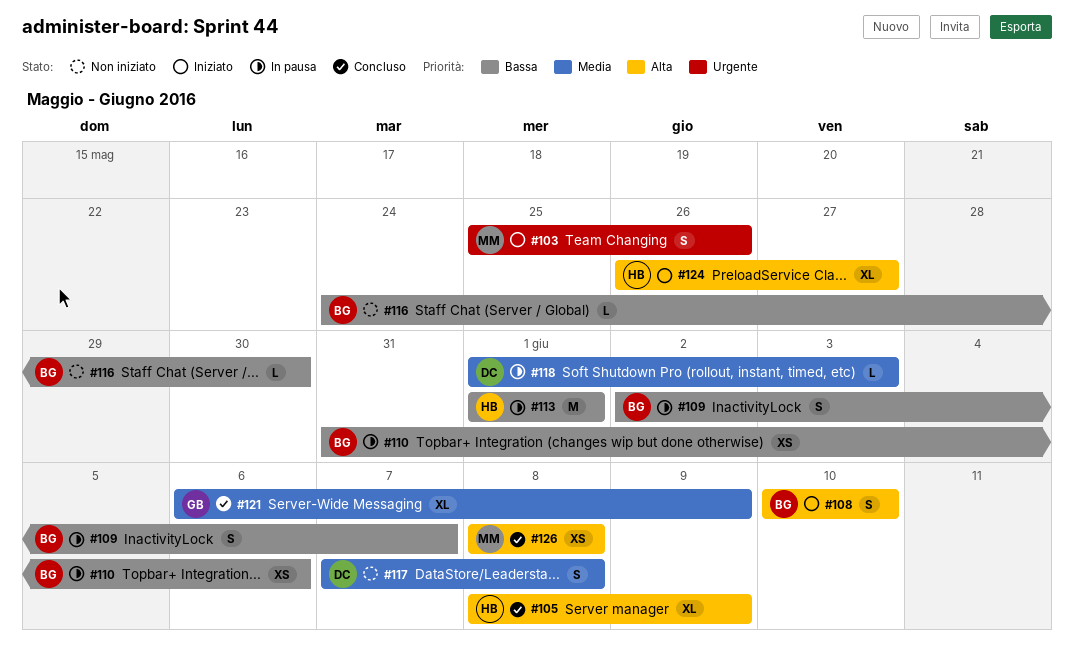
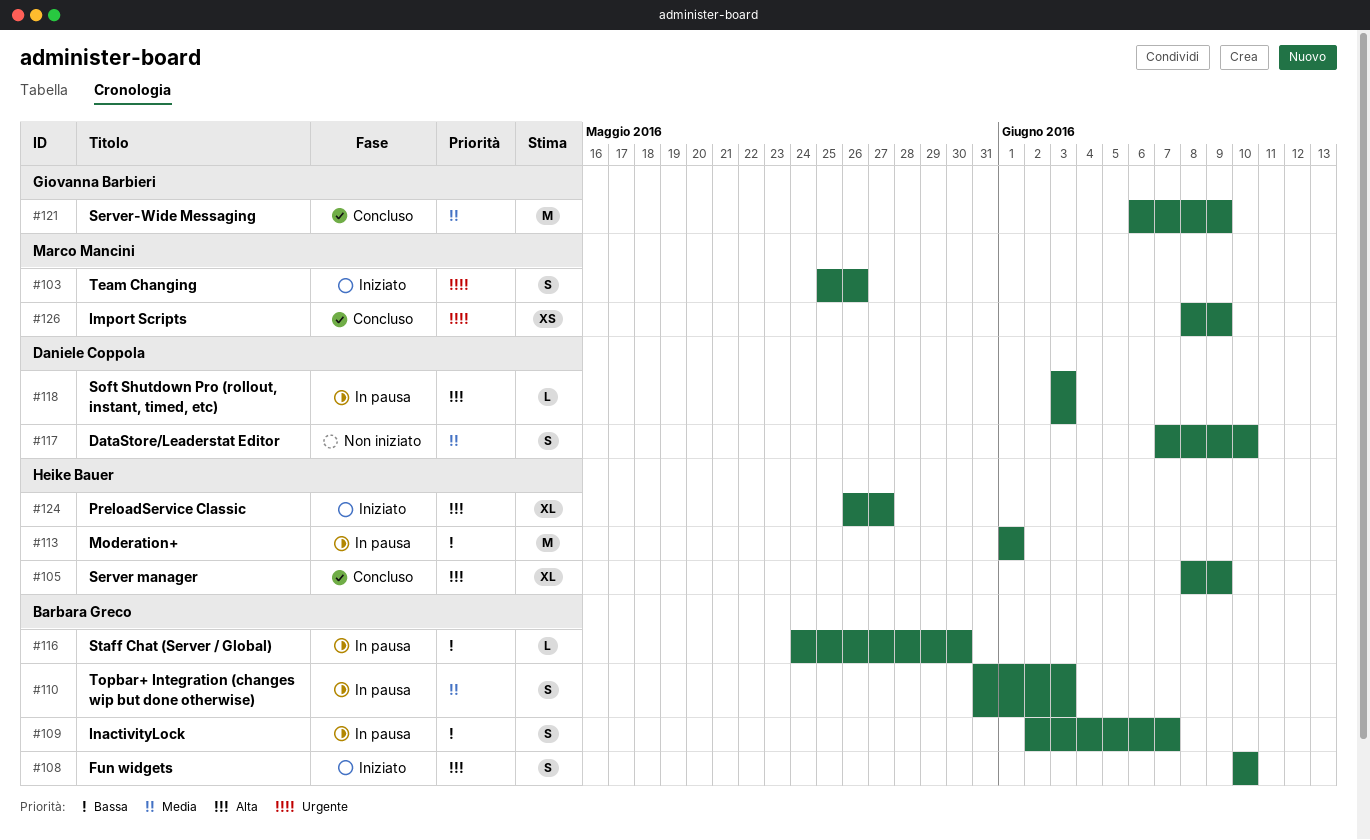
#110, priority: Bassa -> Media
#110, estimate: XS -> S
#110, due: Jun 6 -> Jun 3
#116, status: Non iniziato -> In pausa
#117, due: Jun 8 -> Jun 10
#118, priority: Media -> Alta
#118, start: Jun 1 -> Jun 3
#121, estimate: XL -> M
#126, priority: Alta -> Urgente
#126, due: Jun 8 -> Jun 9

